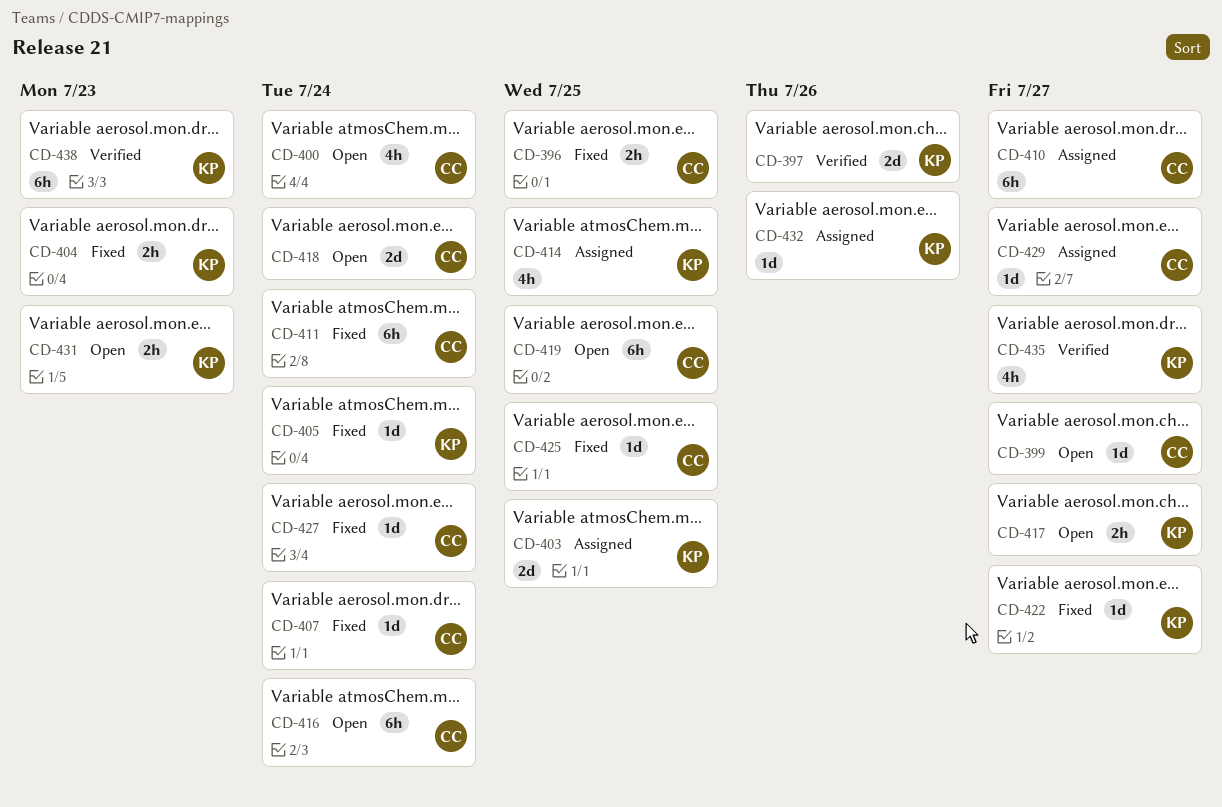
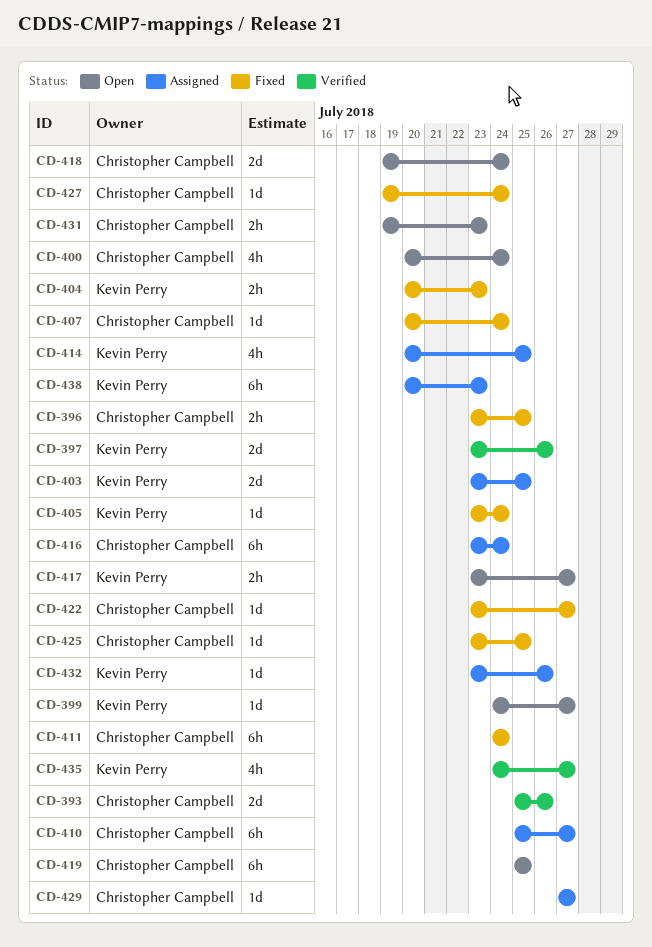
CD-393: none -> present
CD-399, owner: Christopher Campbell -> Kevin Perry
CD-416, status: Open -> Assigned
CD-422, owner: Kevin Perry -> Christopher Campbell
CD-431, owner: Kevin Perry -> Christopher Campbell
CD-438, status: Verified -> Assigned

